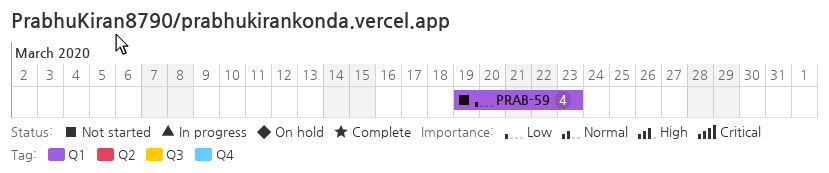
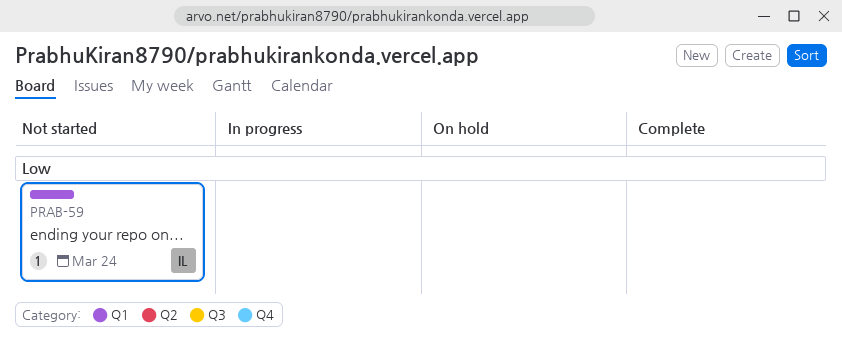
PRAB-59, estimate: 4 -> 1
PRAB-59, due: Mar 23 -> Mar 24

